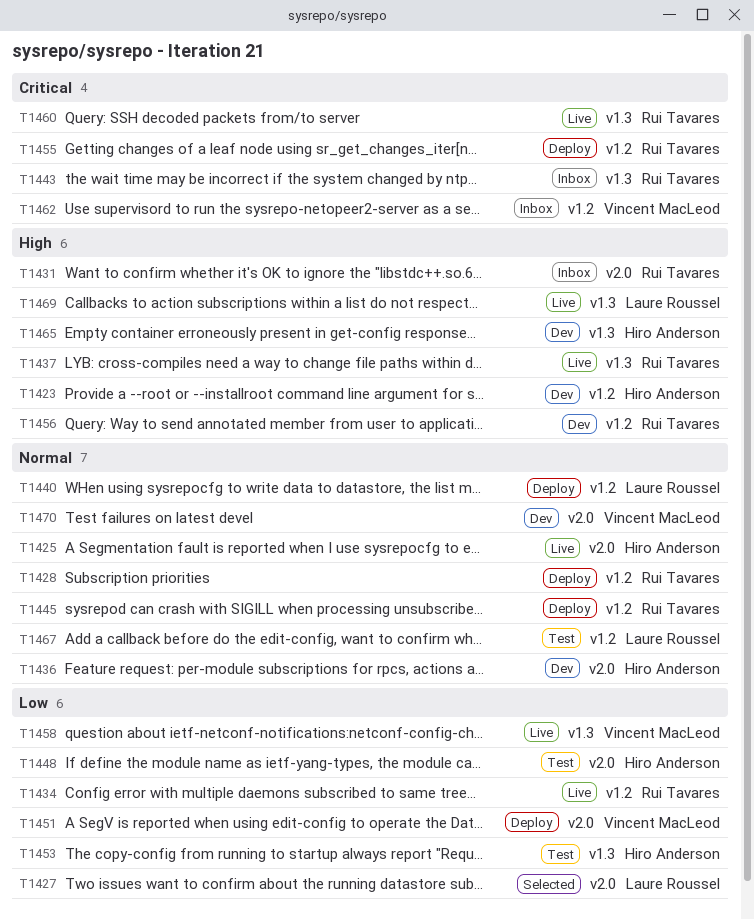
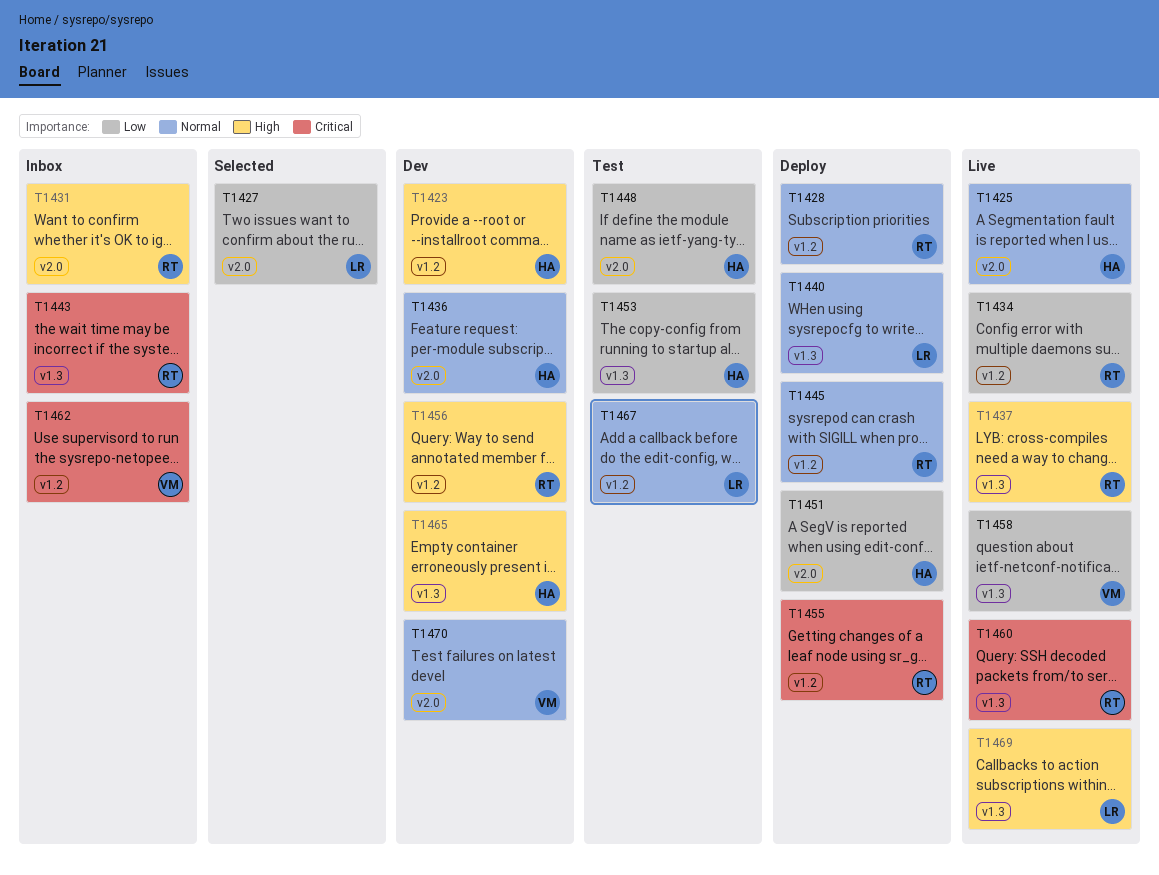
T1440, label: v1.2 -> v1.3
T1451, owner: Vincent MacLeod -> Hiro Anderson

